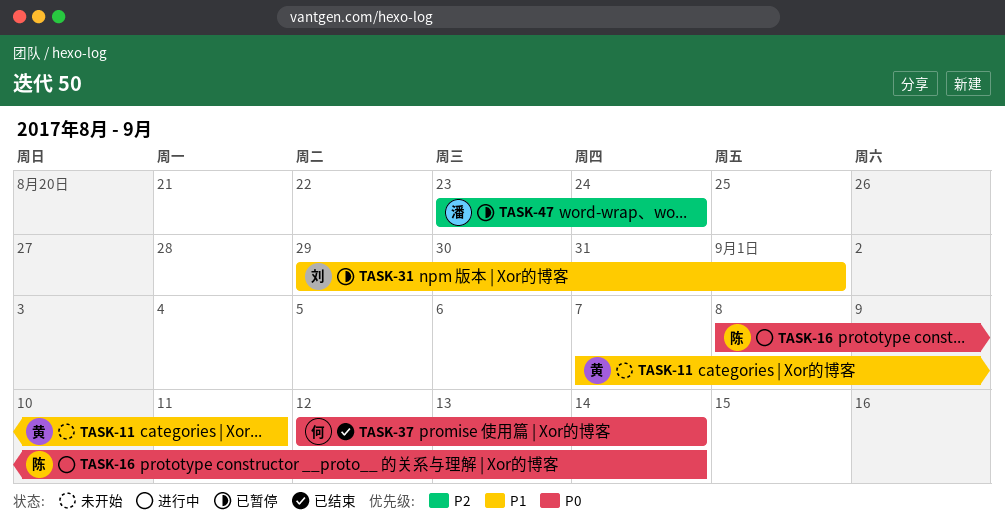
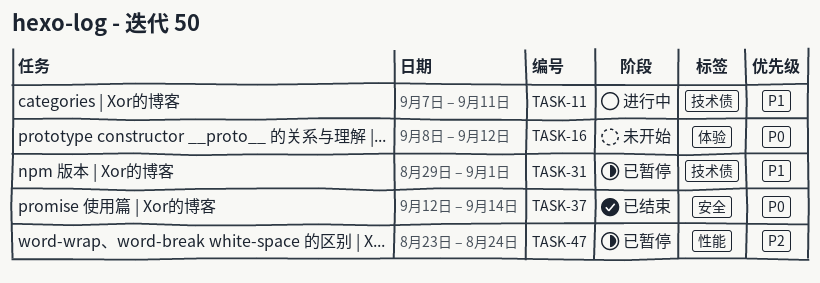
TASK-11, status: 未开始 -> 进行中
TASK-16, status: 进行中 -> 未开始
TASK-16, due: Sep 14 -> Sep 12

